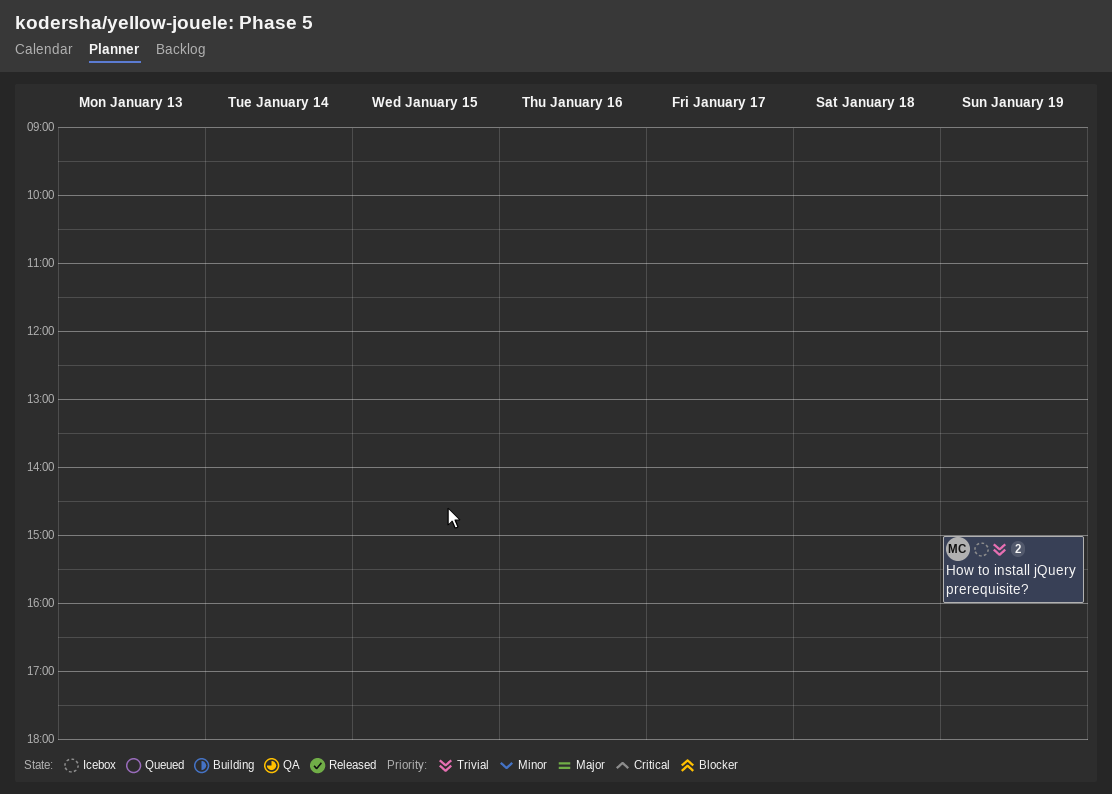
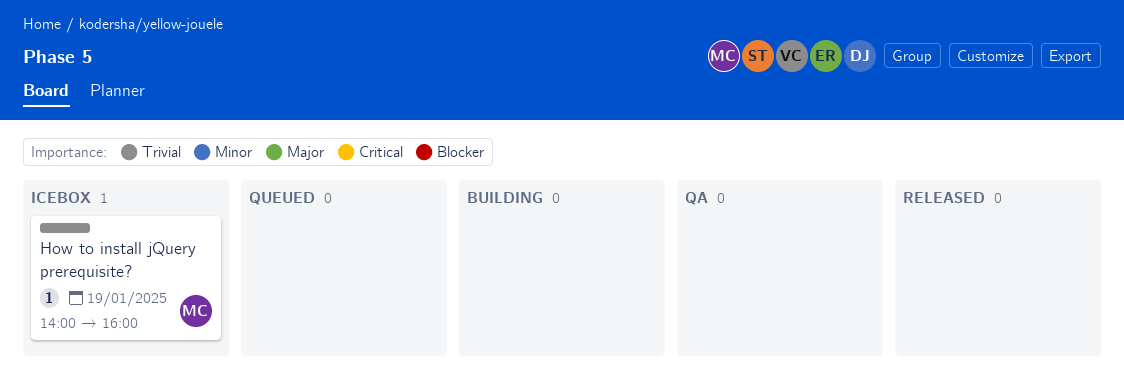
How to install jQuery prerequisite?, estimate: 2 -> 1
How to install jQuery prerequisite?, begins: 15:00 -> 14:00

